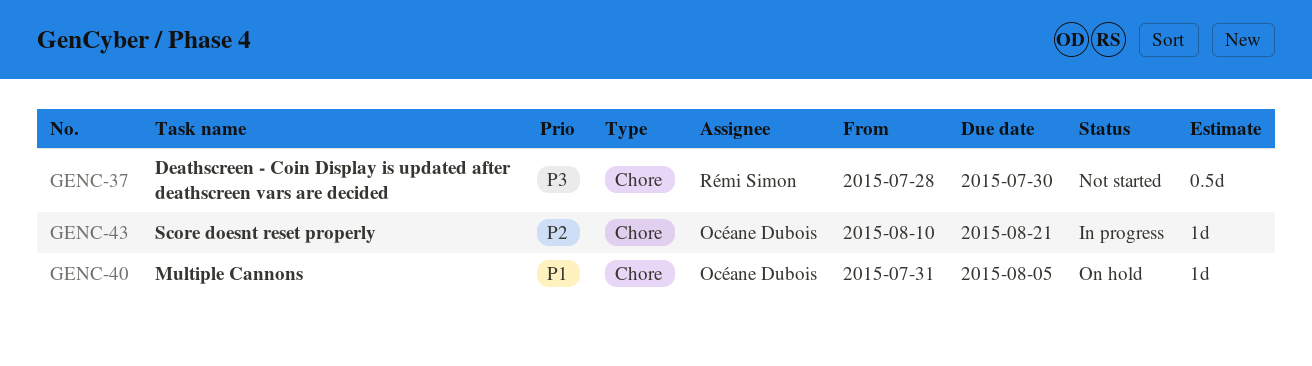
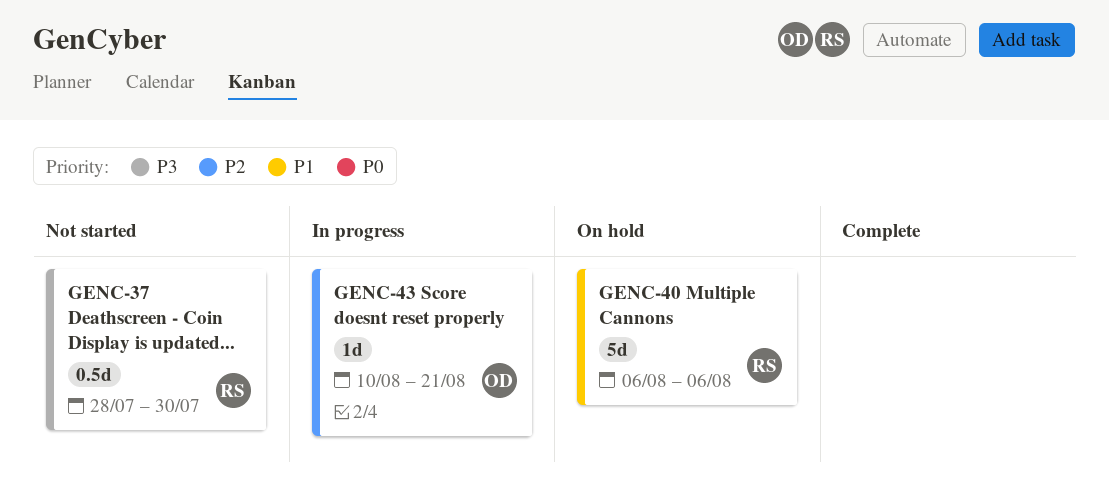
GENC-40, owner: Océane Dubois -> Rémi Simon
GENC-40, estimate: 1d -> 5d
GENC-40, start: Jul 31 -> Aug 6
GENC-40, due: Aug 5 -> Aug 6

